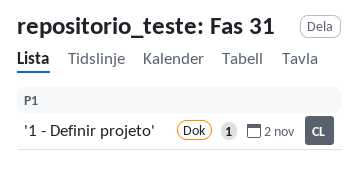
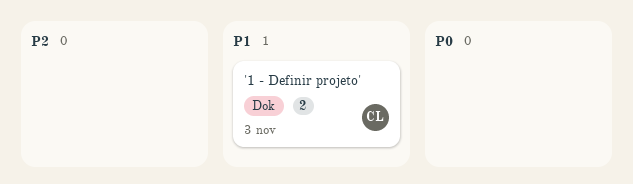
'1 - Definir projeto', estimate: 1 -> 2
'1 - Definir projeto', due: Nov 2 -> Nov 3

